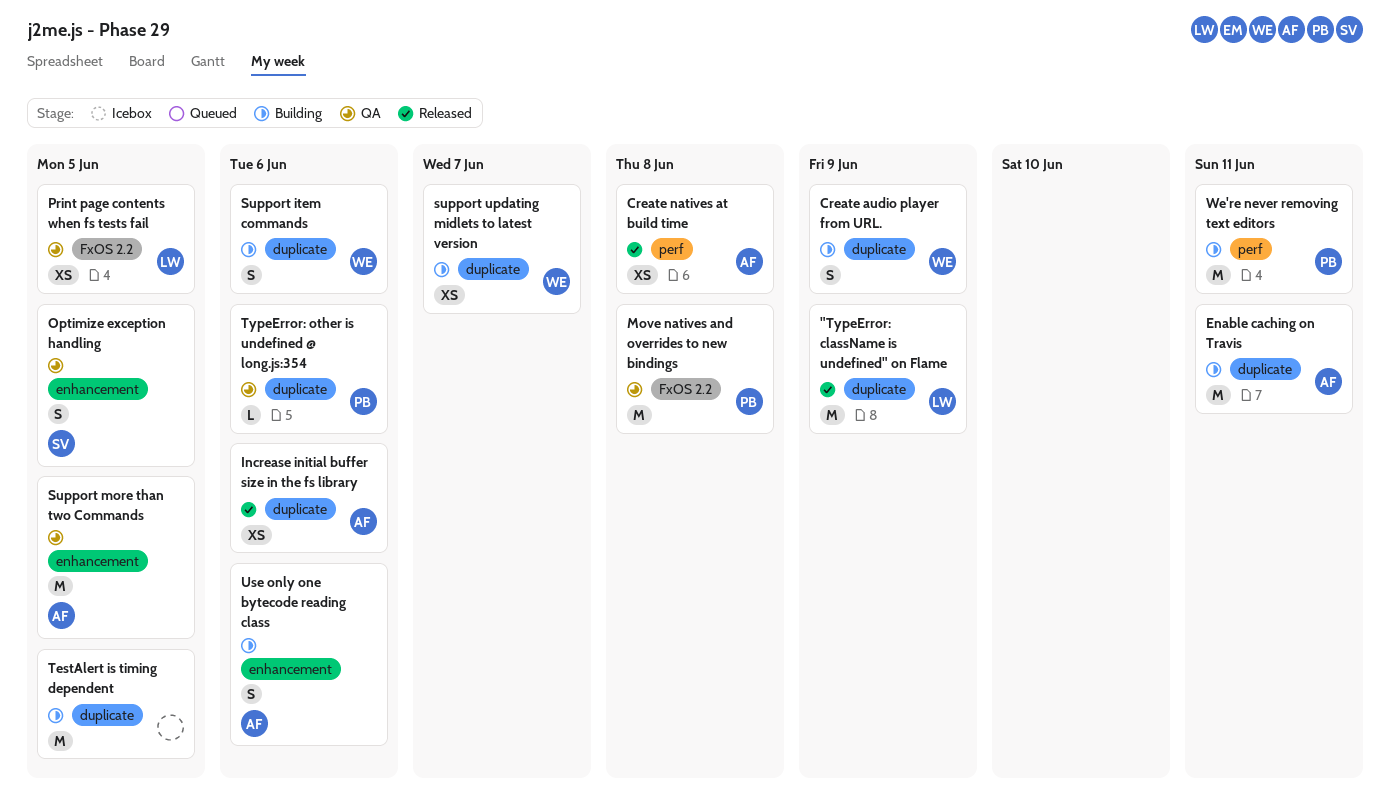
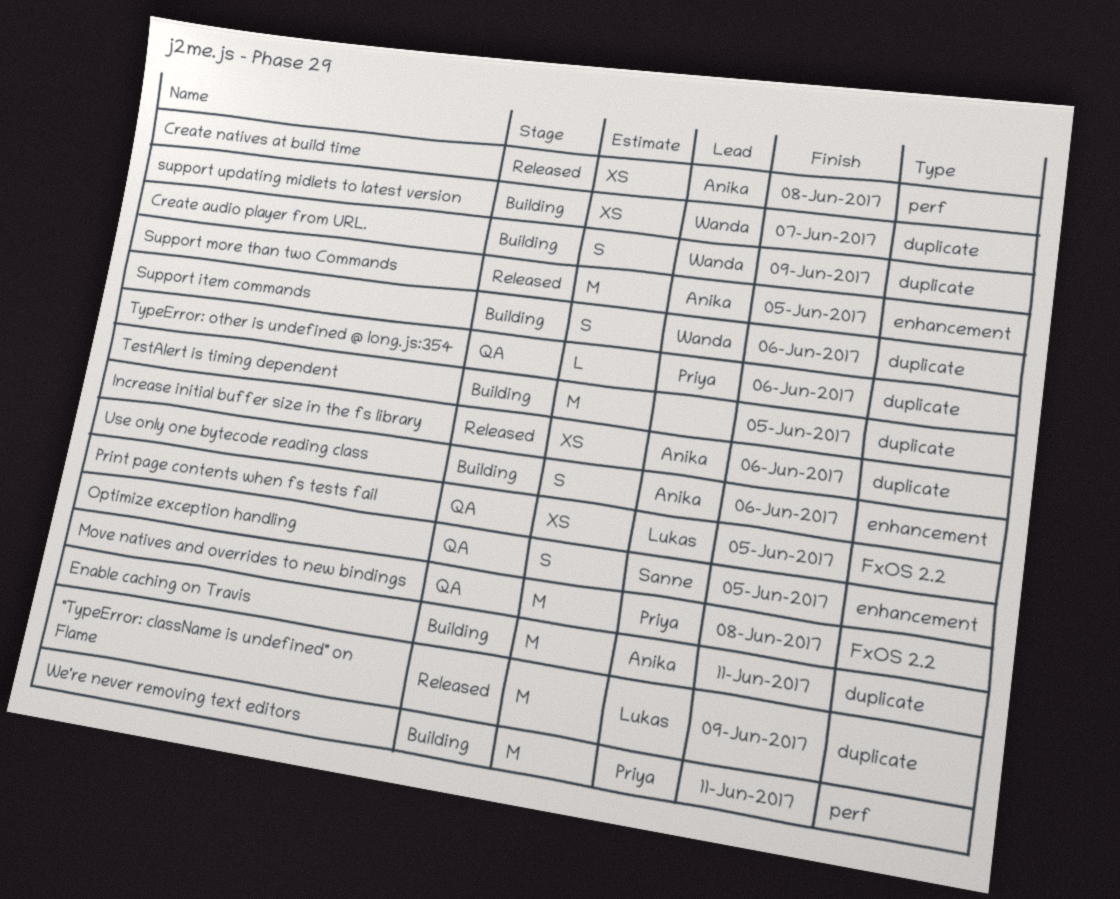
Support more than two Commands, status: QA -> Released

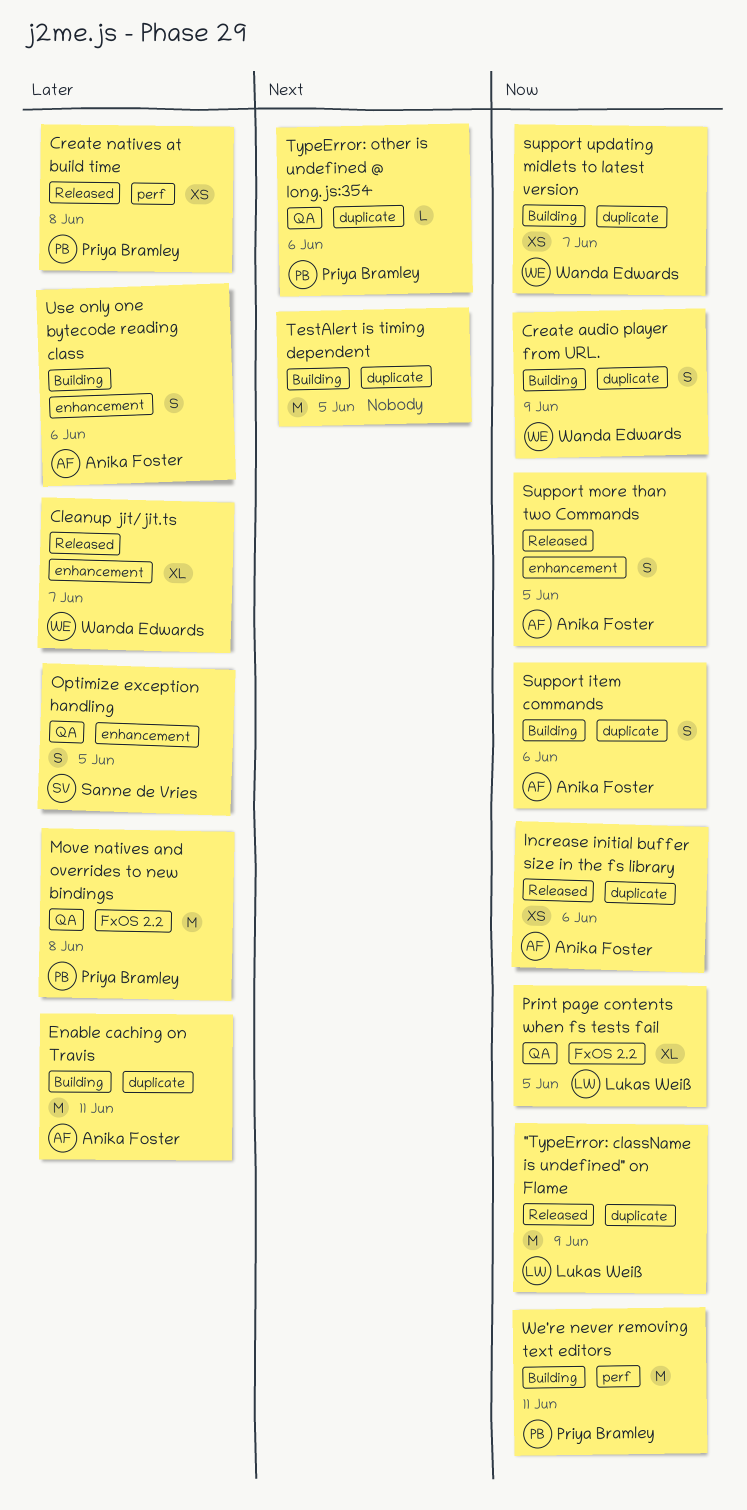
Cleanup jit/jit.ts: none -> present
Create natives at build time, owner: Anika Foster -> Priya Bramley
Print page contents when fs tests fail, estimate: XS -> XL
Support item commands, owner: Wanda Edwards -> Anika Foster
Support more than two Commands, estimate: M -> S

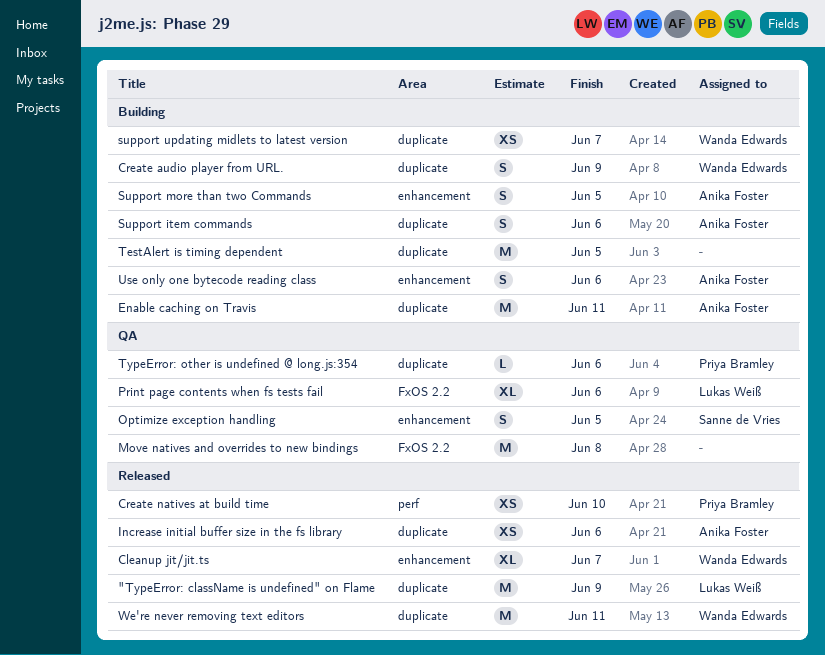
Create natives at build time, due: Jun 8 -> Jun 10
Move natives and overrides to new bindings, owner: Priya Bramley -> none
Print page contents when fs tests fail, due: Jun 5 -> Jun 6
Support more than two Commands, status: Released -> Building
We're never removing text editors, status: Building -> Released
We're never removing text editors, owner: Priya Bramley -> Wanda Edwards
We're never removing text editors, label: perf -> duplicate

